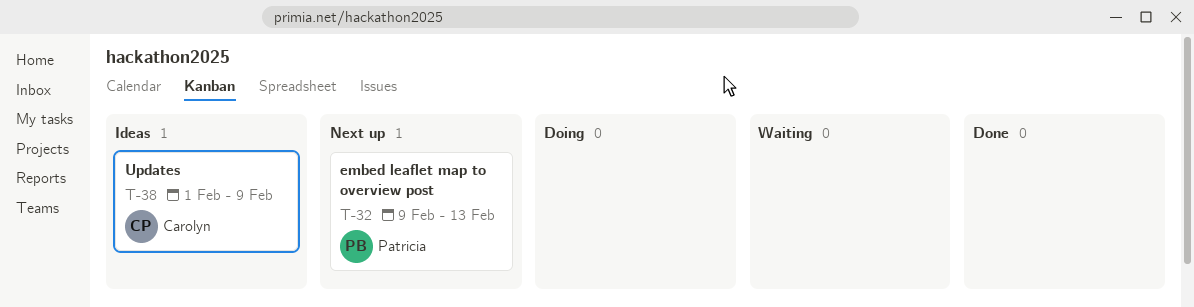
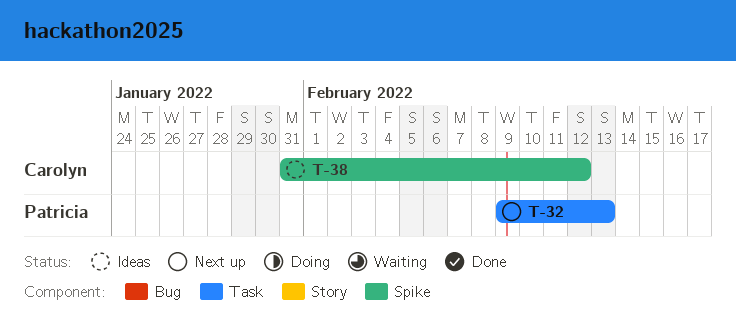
T-38, start: Feb 1 -> Jan 31
T-38, due: Feb 9 -> Feb 12

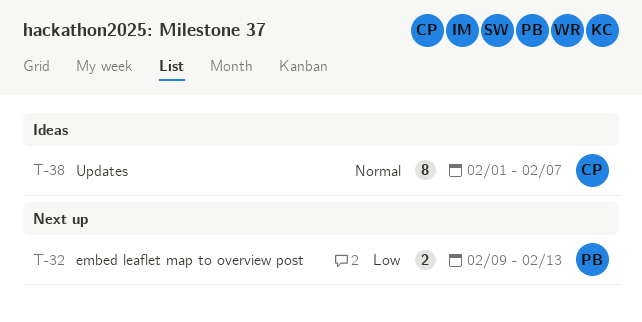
T-38, start: Jan 31 -> Feb 1
T-38, due: Feb 12 -> Feb 7

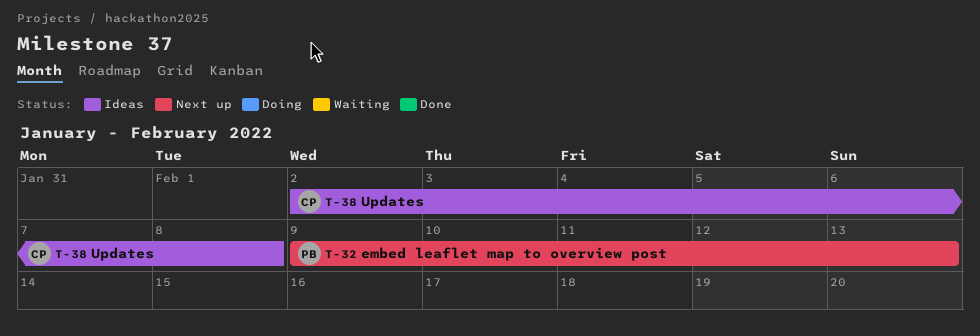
T-38, start: Feb 1 -> Feb 2
T-38, due: Feb 7 -> Feb 8

